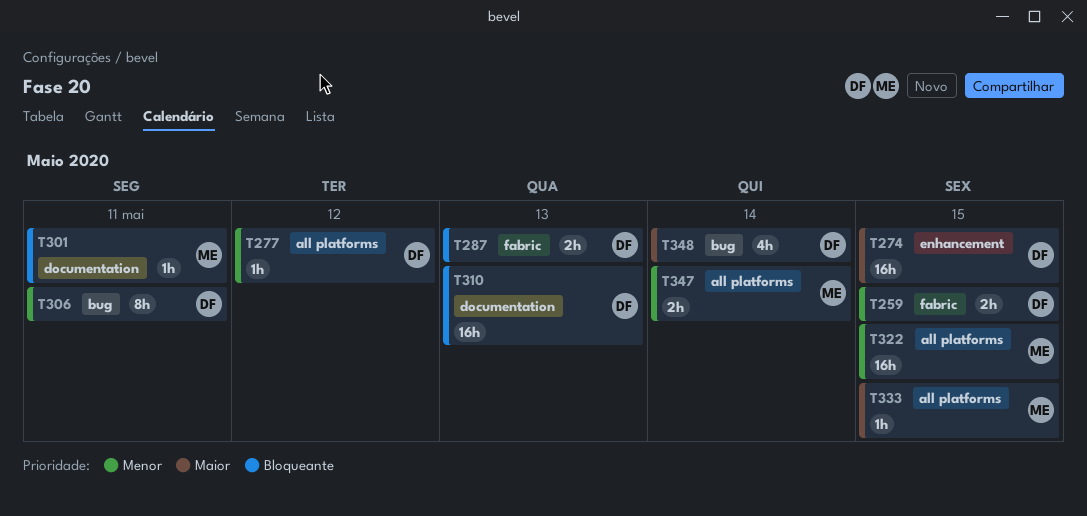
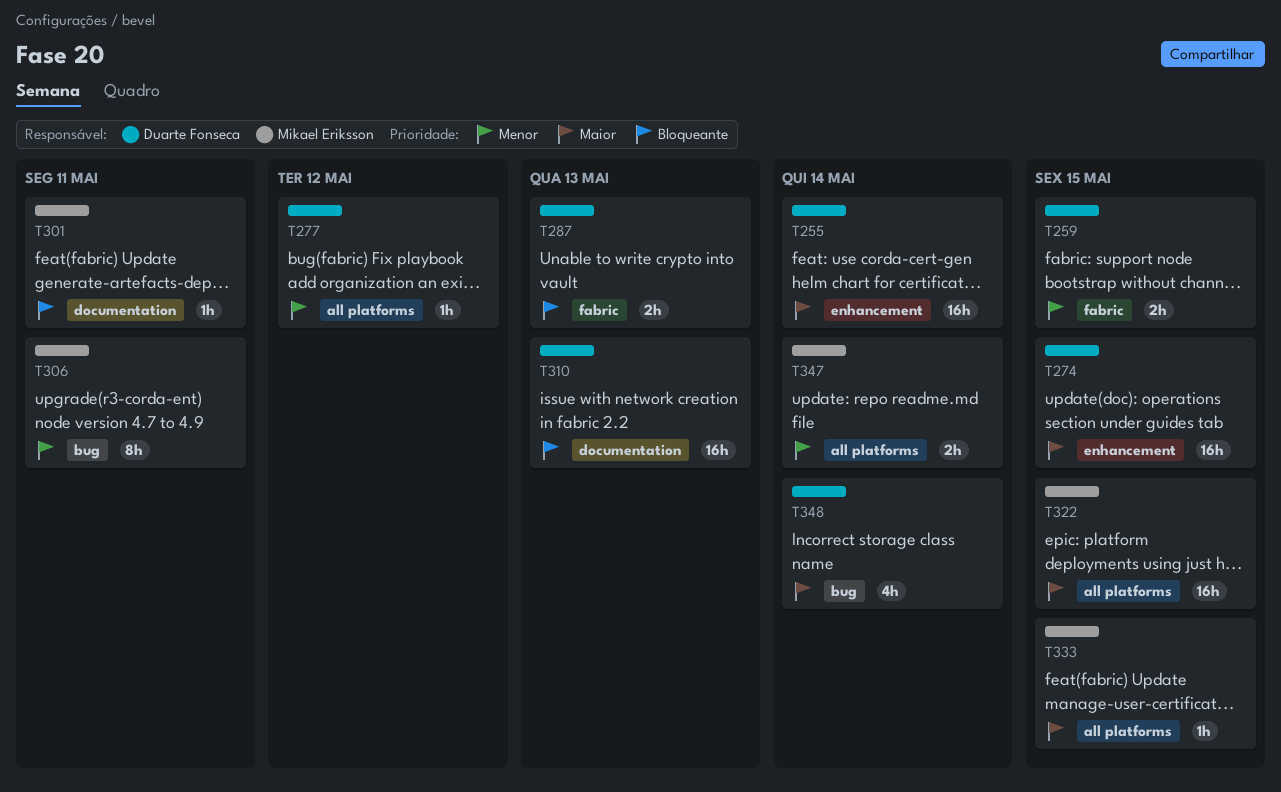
T255: none -> present
T306, owner: Duarte Fonseca -> Mikael Eriksson
T322, priority: Menor -> Maior

